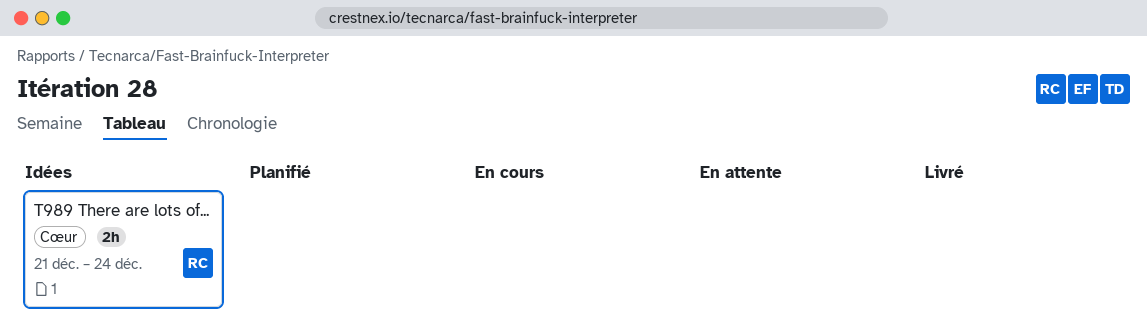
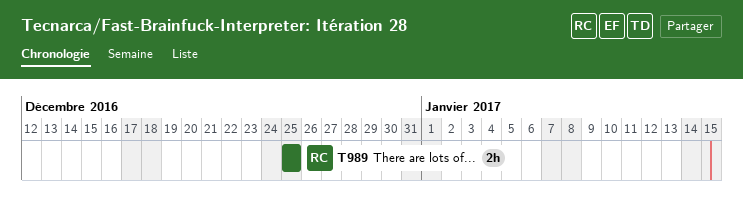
T989, start: Dec 21 -> Dec 25
T989, due: Dec 24 -> Dec 25

